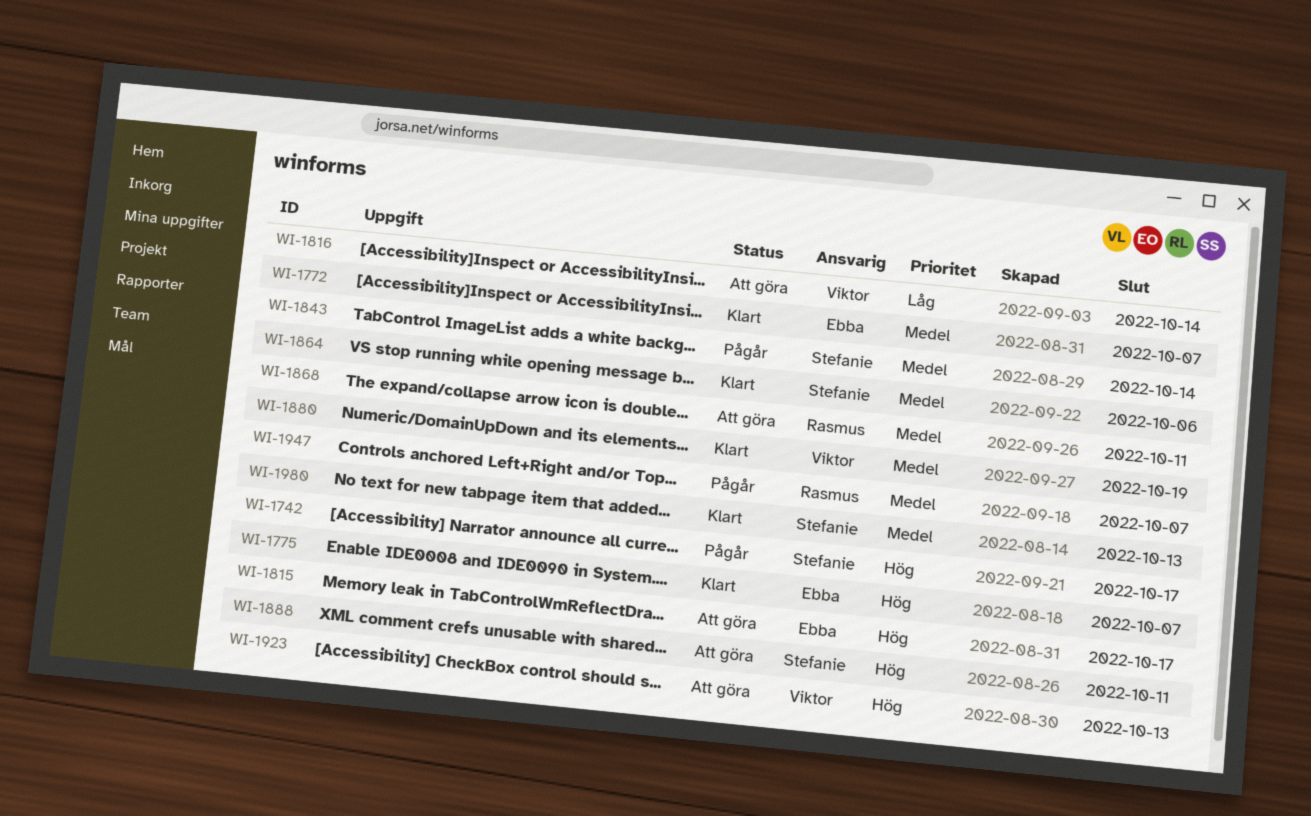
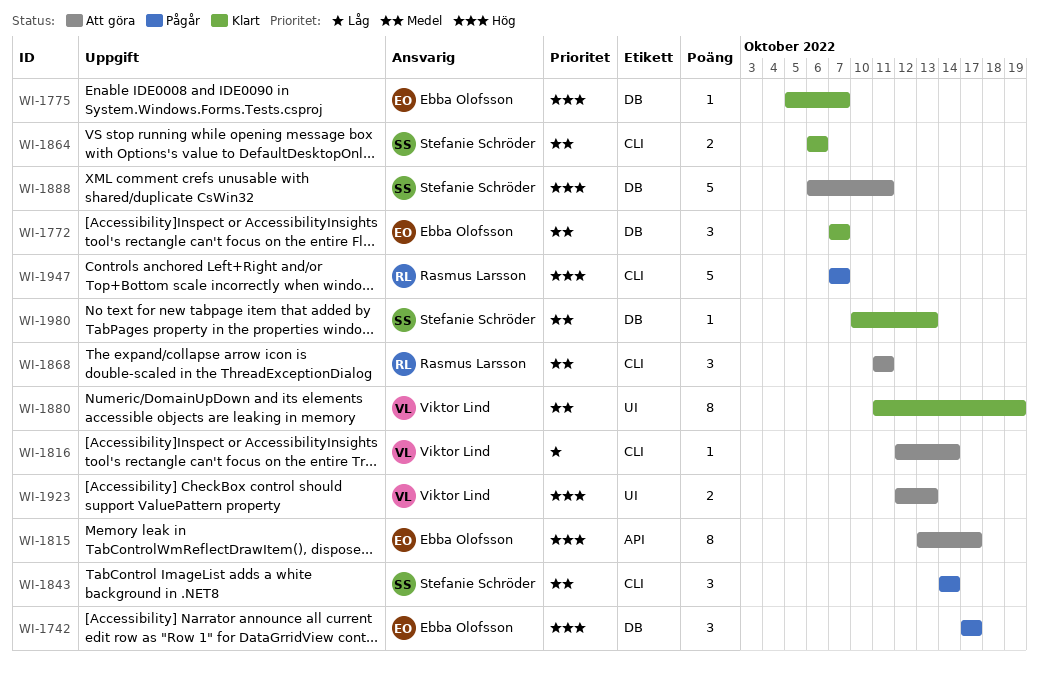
WI-1742, owner: Stefanie Schröder -> Ebba Olofsson
WI-1947, priority: Medel -> Hög

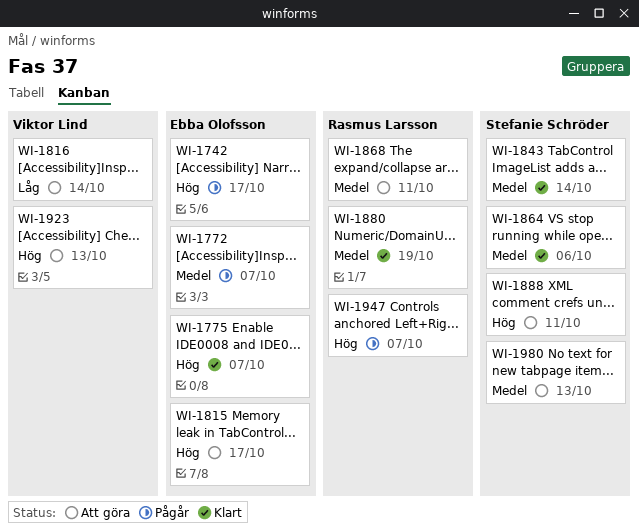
WI-1772, status: Klart -> Pågår
WI-1843, status: Pågår -> Klart
WI-1880, owner: Viktor Lind -> Rasmus Larsson
WI-1980, status: Klart -> Att göra

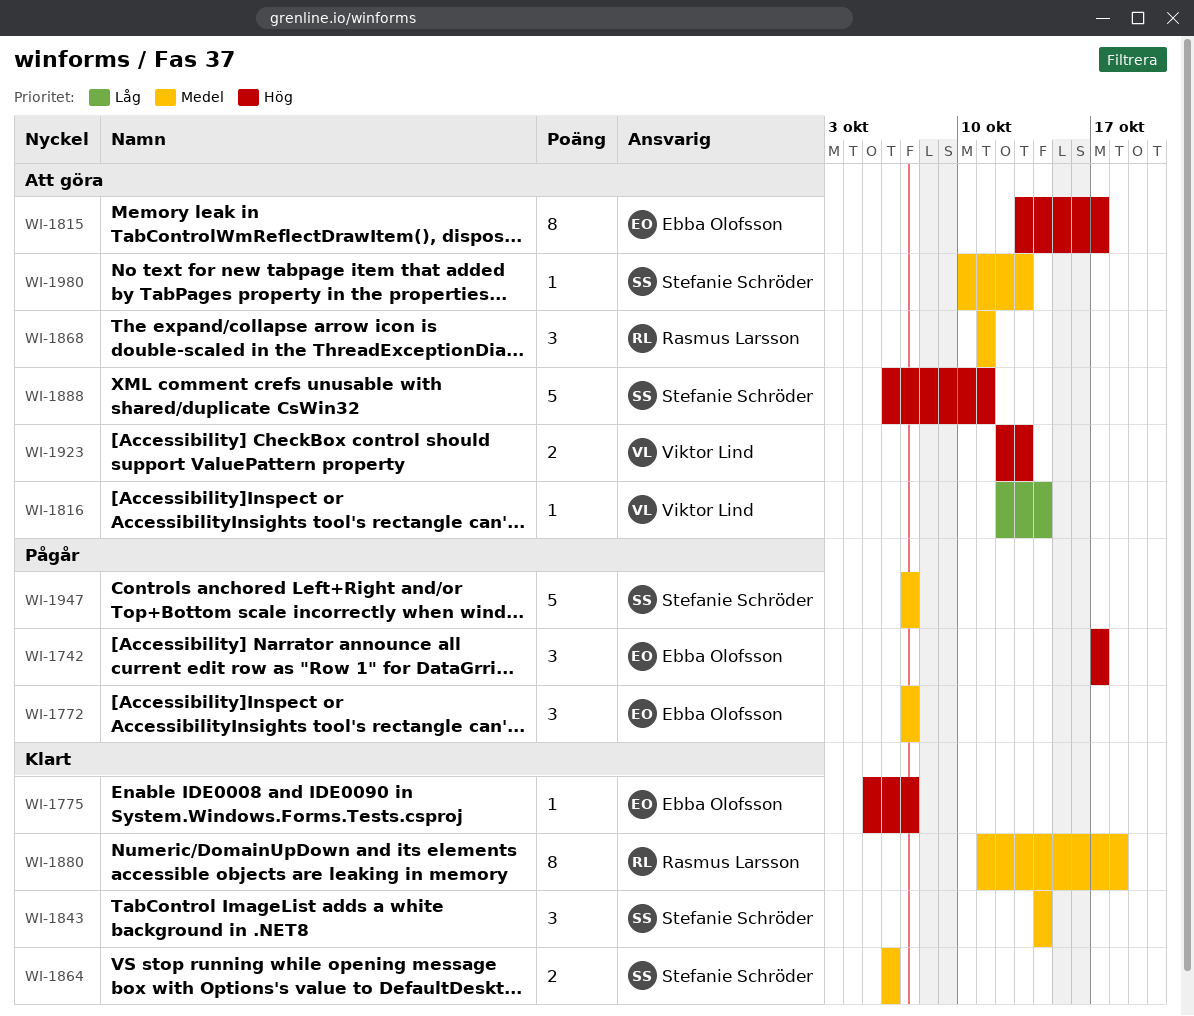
WI-1880, due: Oct 19 -> Oct 18
WI-1947, owner: Rasmus Larsson -> Stefanie Schröder
WI-1947, priority: Hög -> Medel

